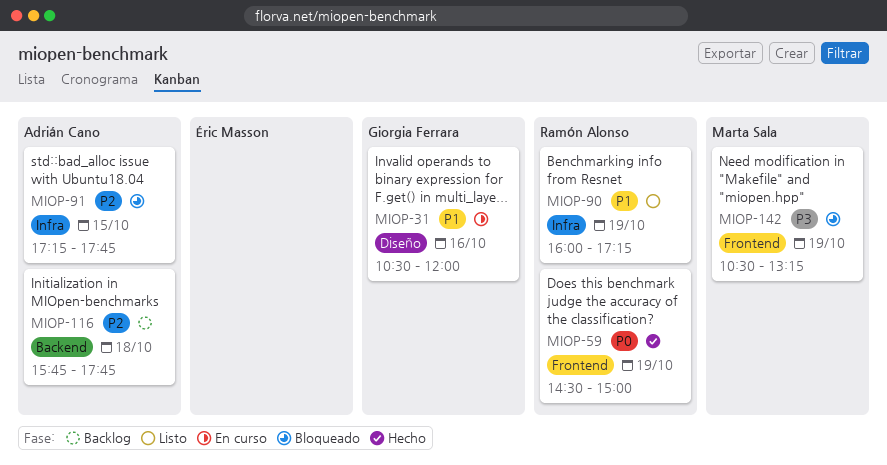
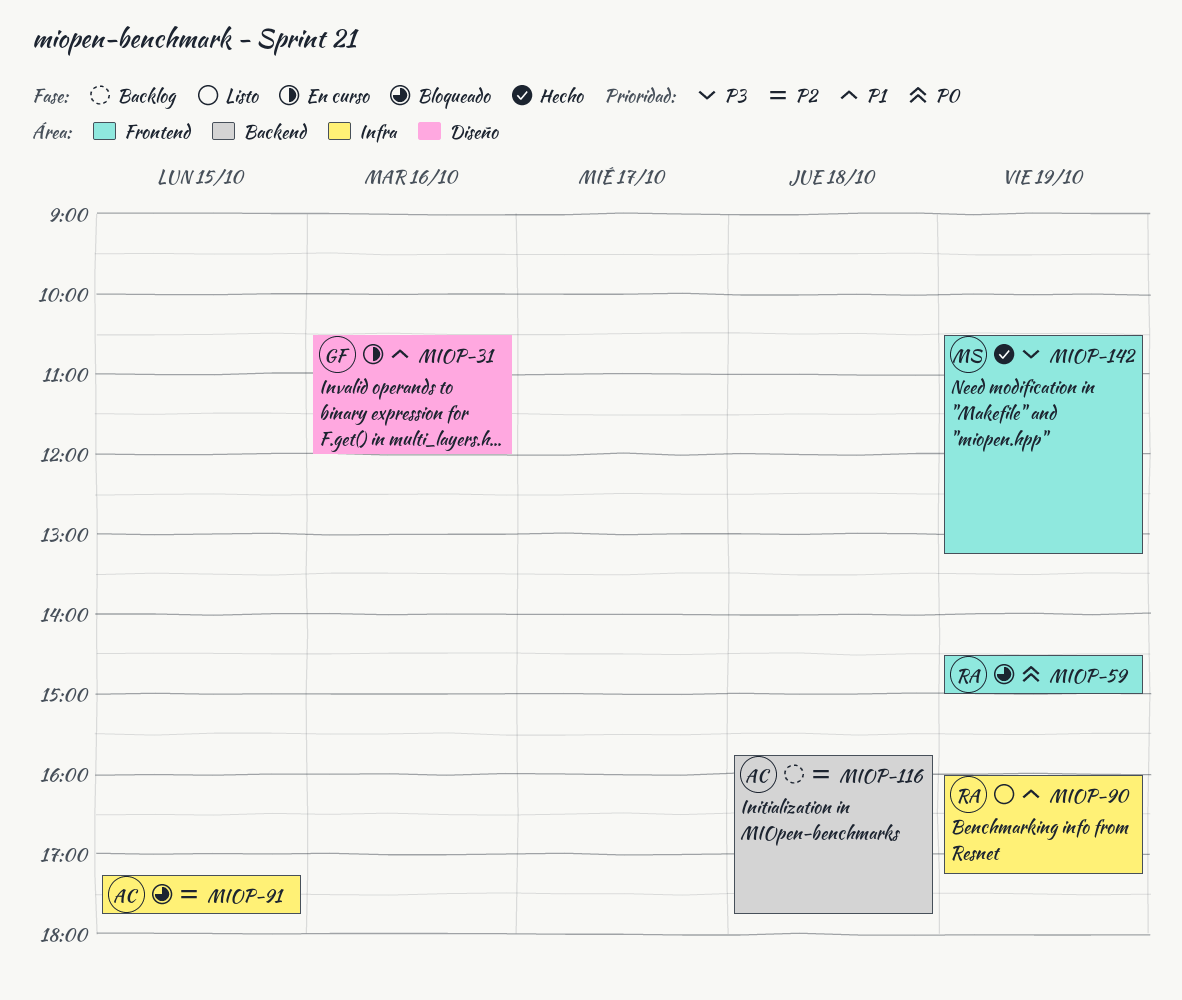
MIOP-59, status: Hecho -> Bloqueado
MIOP-142, status: Bloqueado -> Hecho

